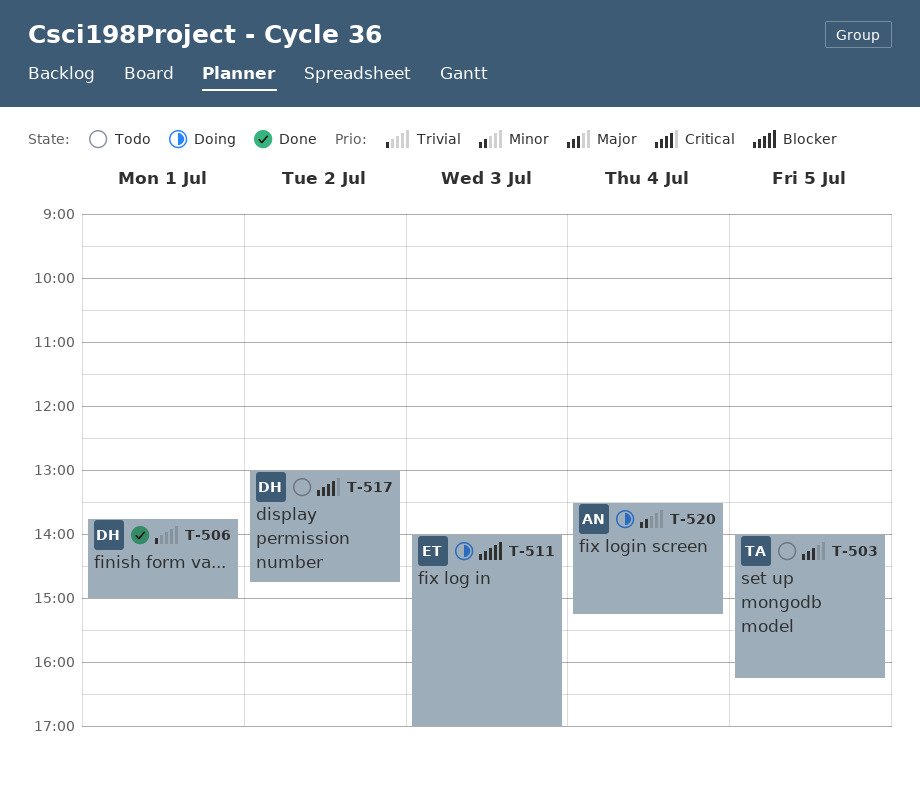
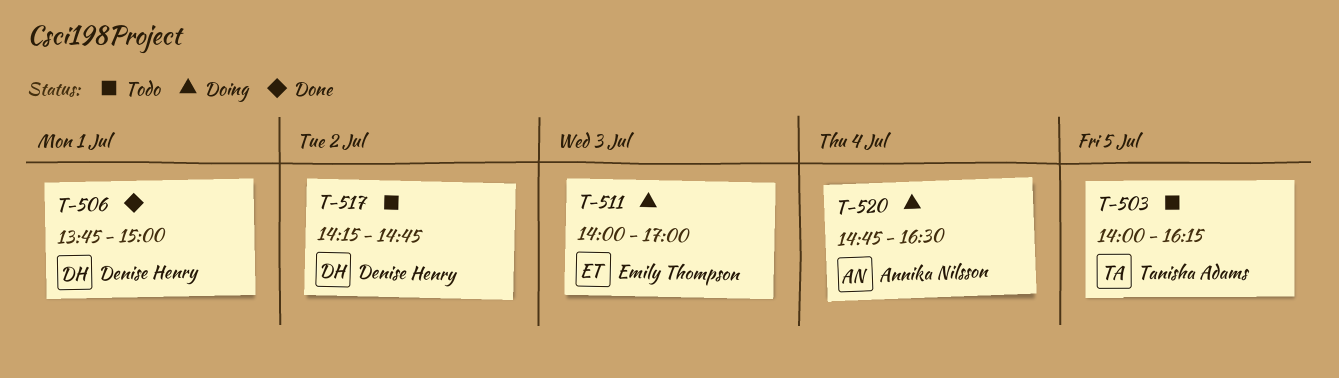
T-517, begins: 13:00 -> 14:15
T-520, begins: 13:30 -> 14:45
T-520, ends: 15:15 -> 16:30

